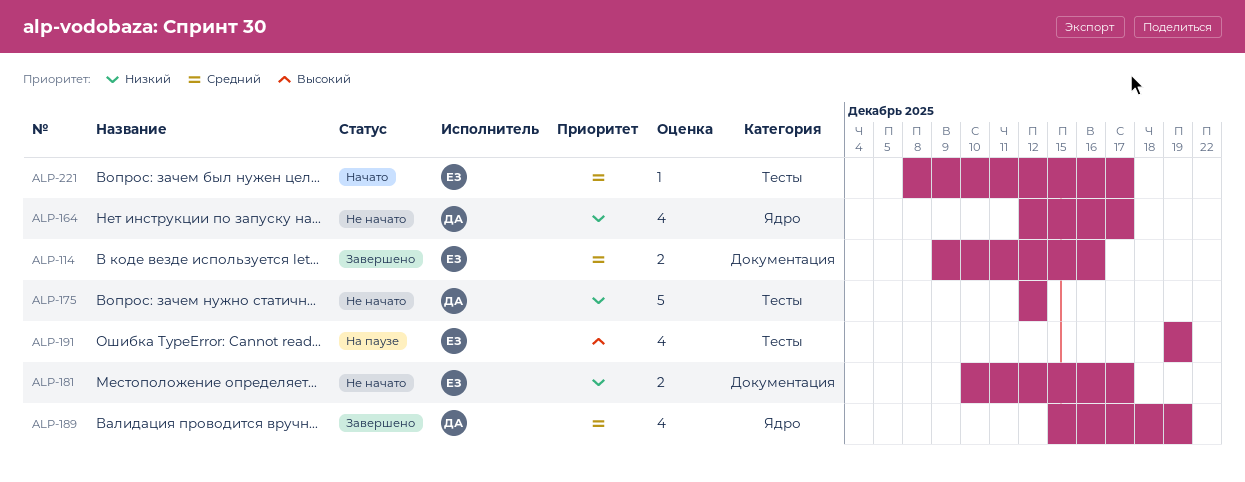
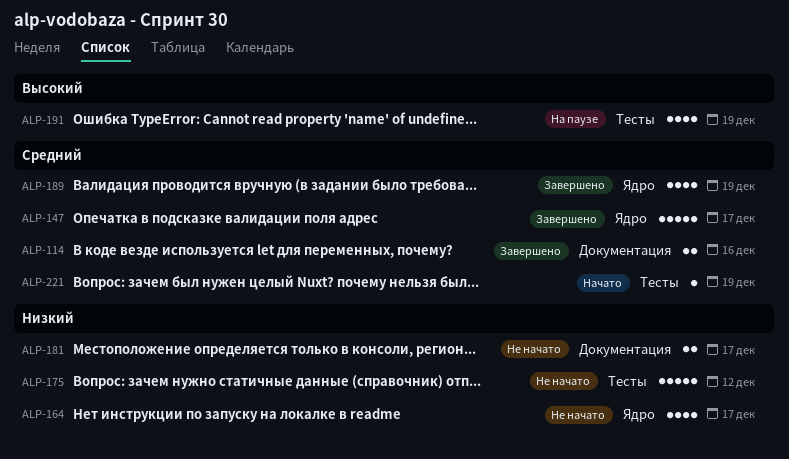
ALP-147: none -> present
ALP-221, due: Dec 17 -> Dec 19

